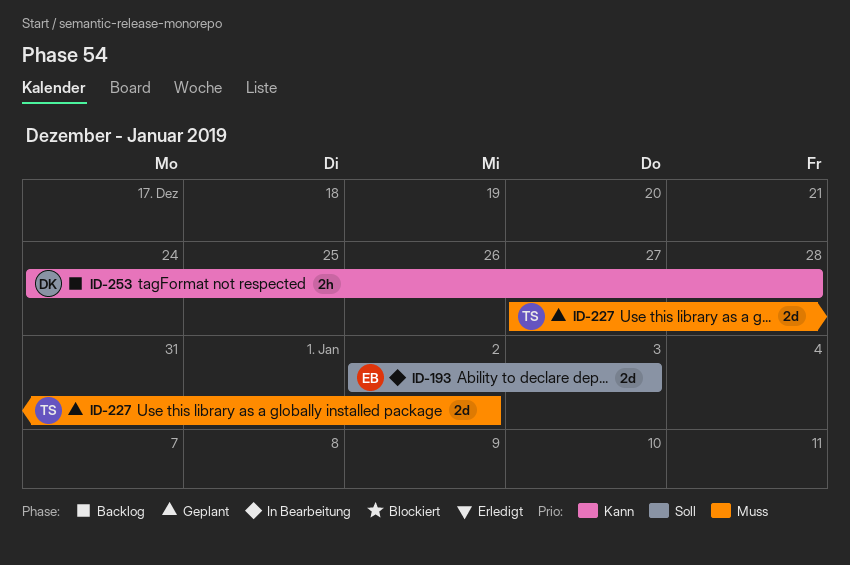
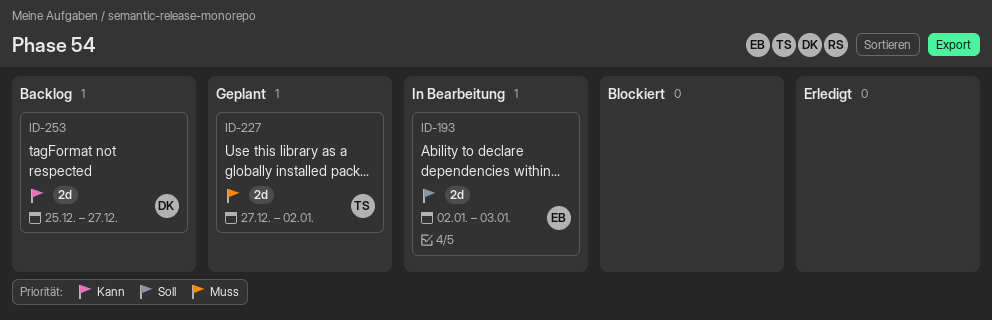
ID-253, estimate: 2h -> 2d
ID-253, start: Dec 24 -> Dec 25
ID-253, due: Dec 28 -> Dec 27

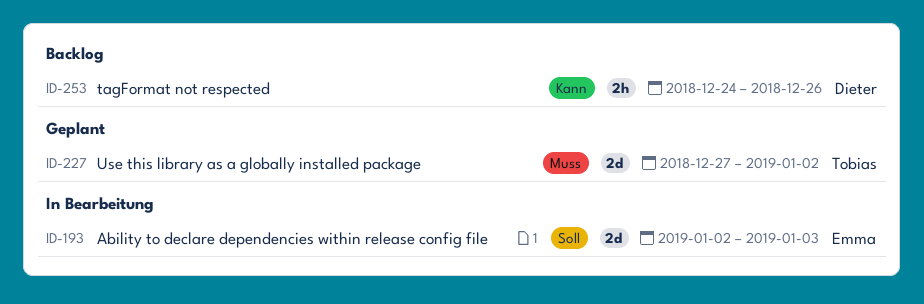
ID-253, estimate: 2d -> 2h
ID-253, start: Dec 25 -> Dec 24
ID-253, due: Dec 27 -> Dec 26

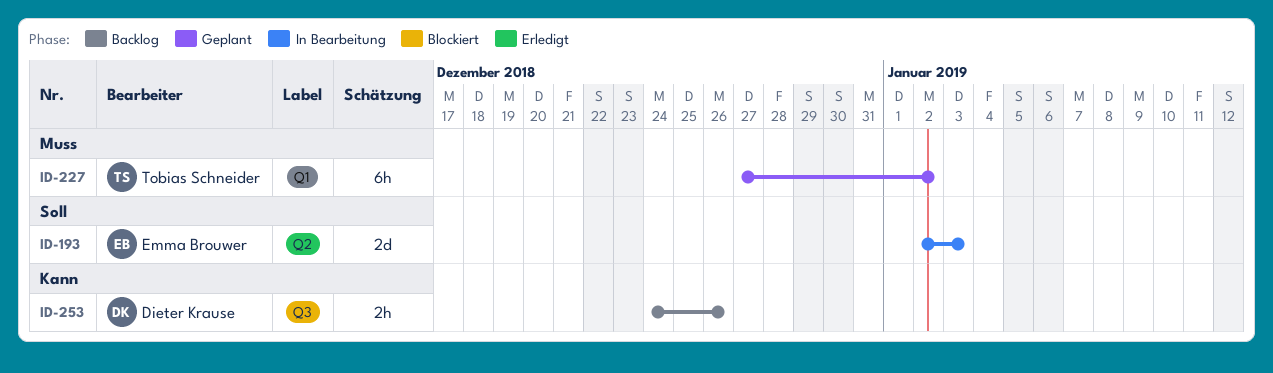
ID-227, estimate: 2d -> 6h

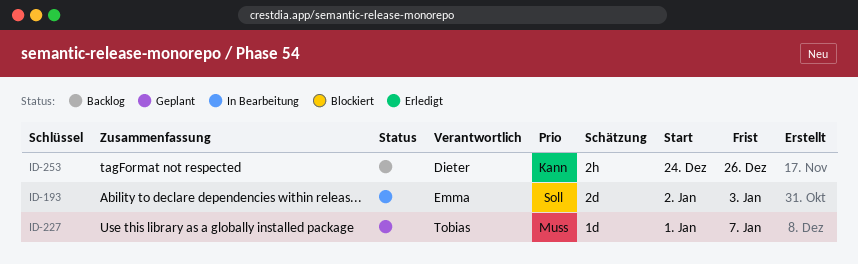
ID-227, estimate: 6h -> 1d
ID-227, start: Dec 27 -> Jan 1
ID-227, due: Jan 2 -> Jan 7

